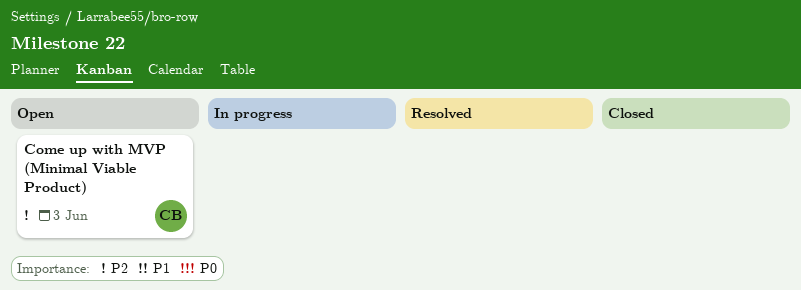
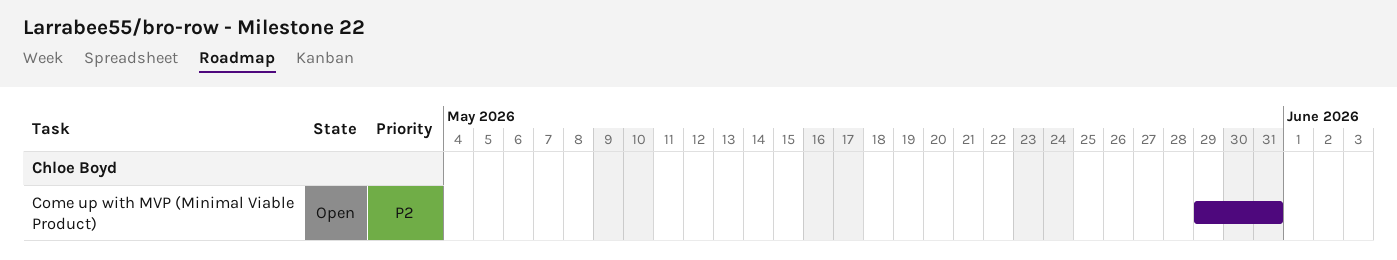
Come up with MVP (Minimal Viable Product), due: Jun 3 -> May 31

